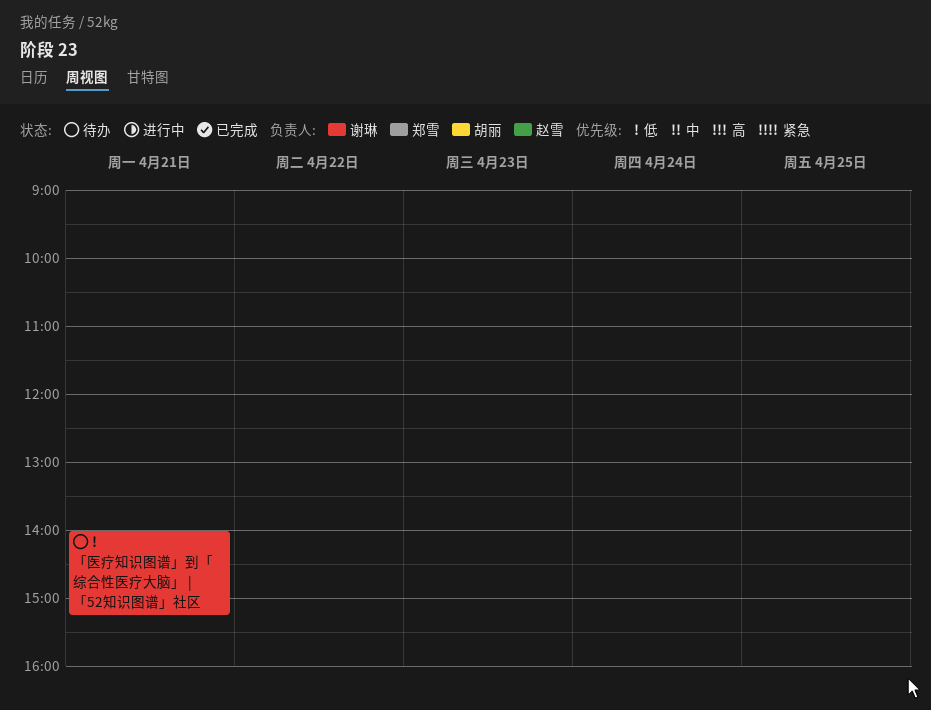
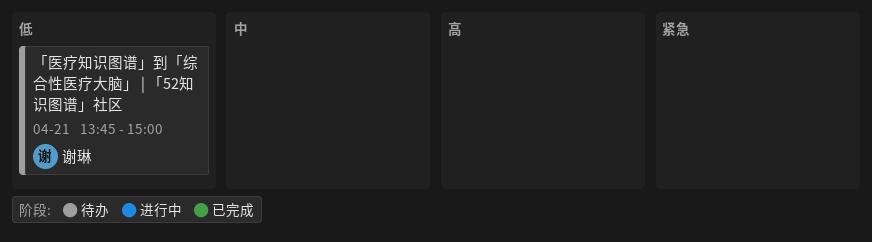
「医疗知识图谱」到「综合性医疗大脑」 | 「52知识图谱」社区, begins: 14:00 -> 13:45
「医疗知识图谱」到「综合性医疗大脑」 | 「52知识图谱」社区, ends: 15:15 -> 15:00

